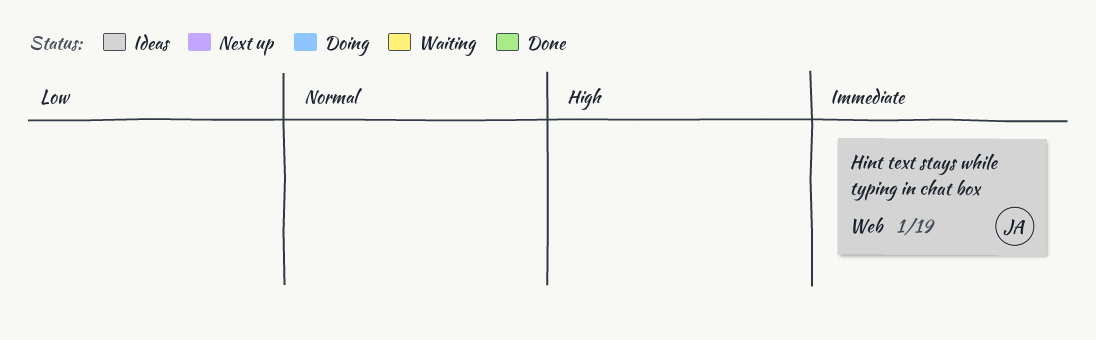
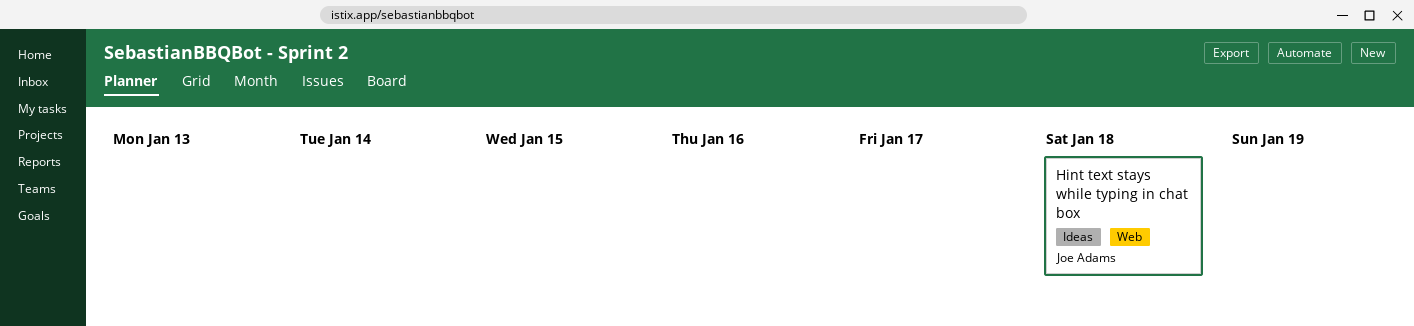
Hint text stays while typing in chat box, due: Jan 19 -> Jan 18

